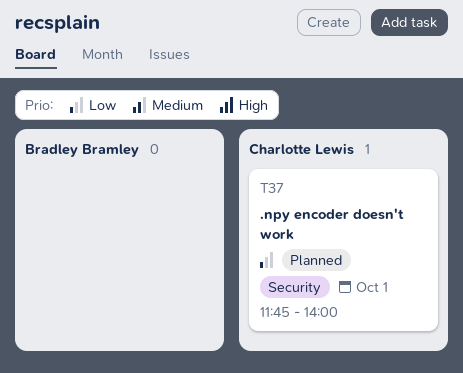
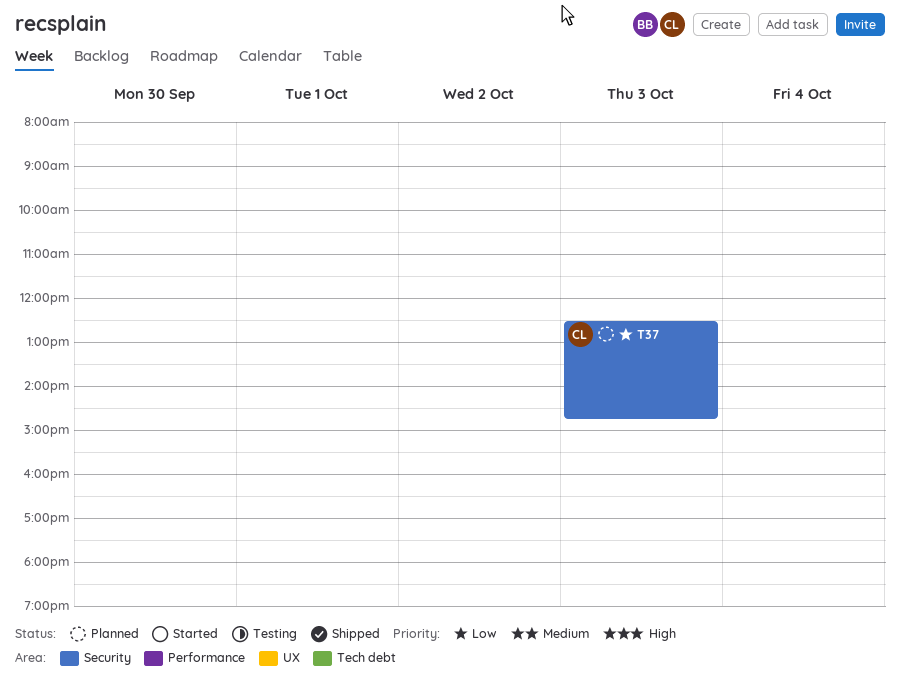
T37, day: Oct 1 -> Oct 3
T37, begins: 11:45 -> 12:30
T37, ends: 14:00 -> 14:45

